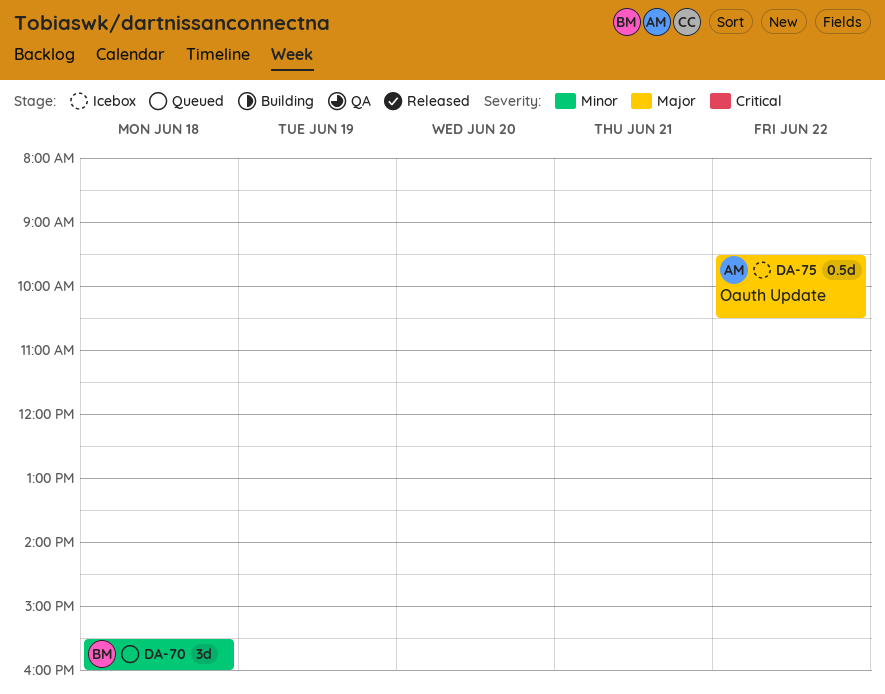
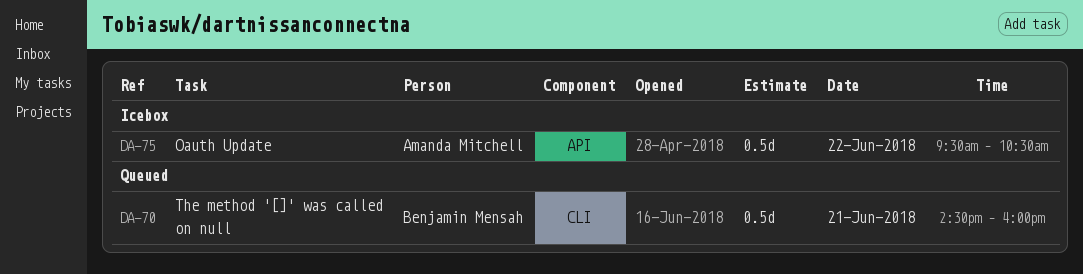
DA-70, estimate: 3d -> 0.5d
DA-70, day: Jun 18 -> Jun 21
DA-70, begins: 15:30 -> 14:30

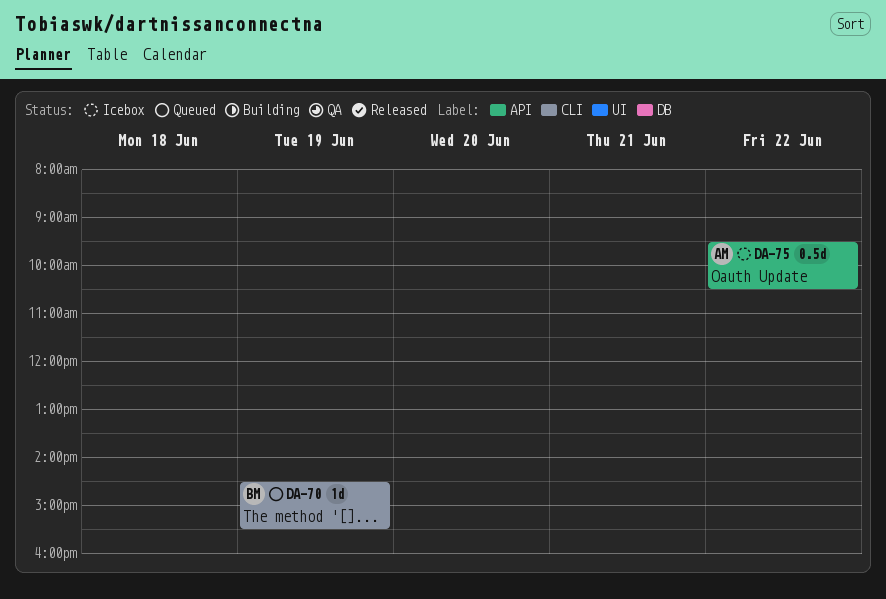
DA-70, estimate: 0.5d -> 1d
DA-70, day: Jun 21 -> Jun 19
DA-70, ends: 16:00 -> 15:30

